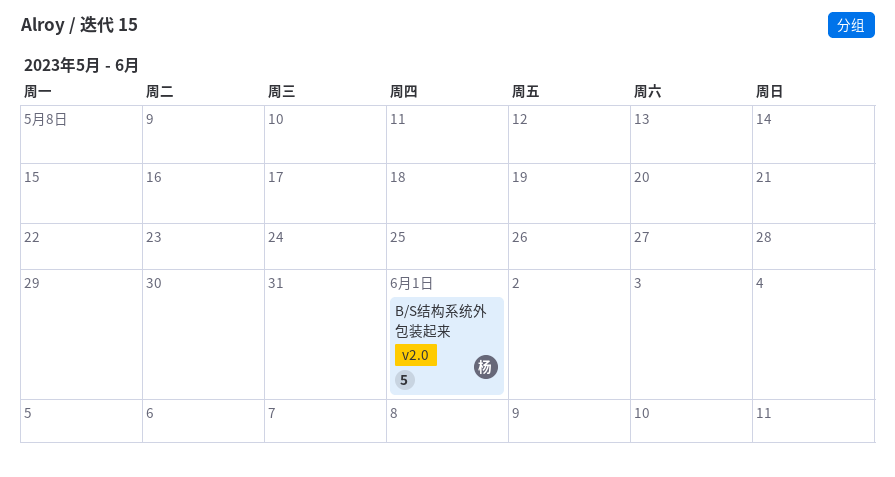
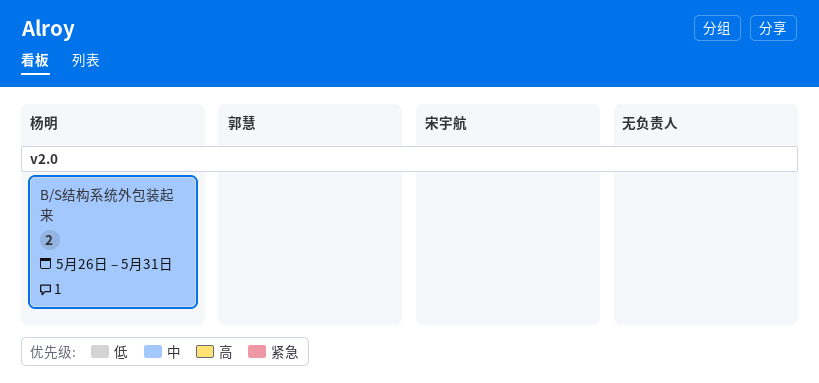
B/S结构系统外包装起来, estimate: 5 -> 2
B/S结构系统外包装起来, due: Jun 1 -> May 31

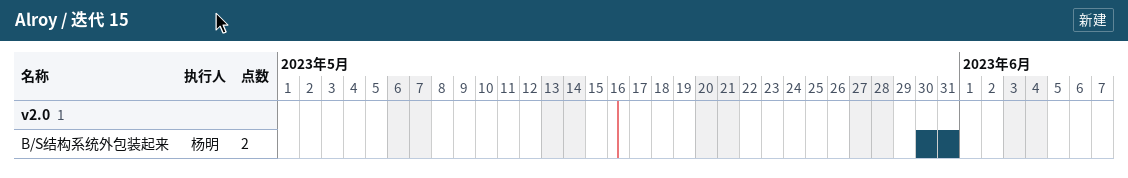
B/S结构系统外包装起来, start: May 26 -> May 30

